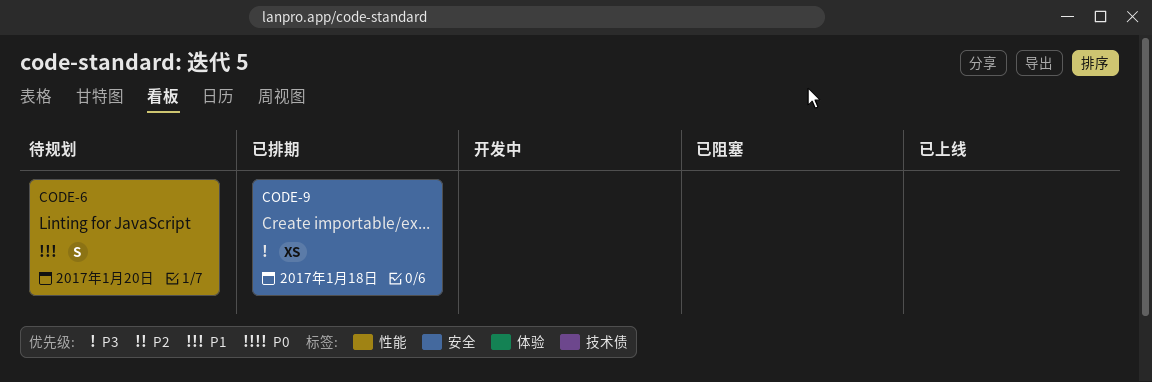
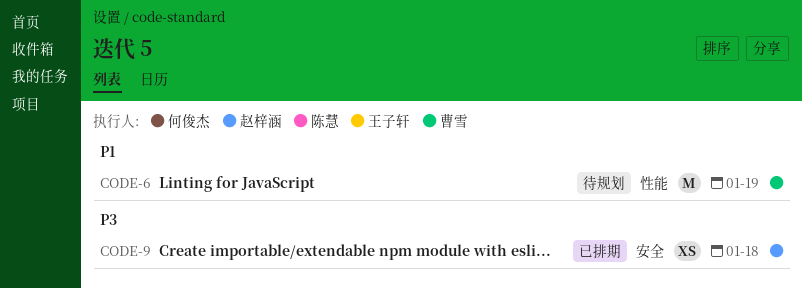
CODE-6, estimate: S -> M
CODE-6, due: Jan 20 -> Jan 19

